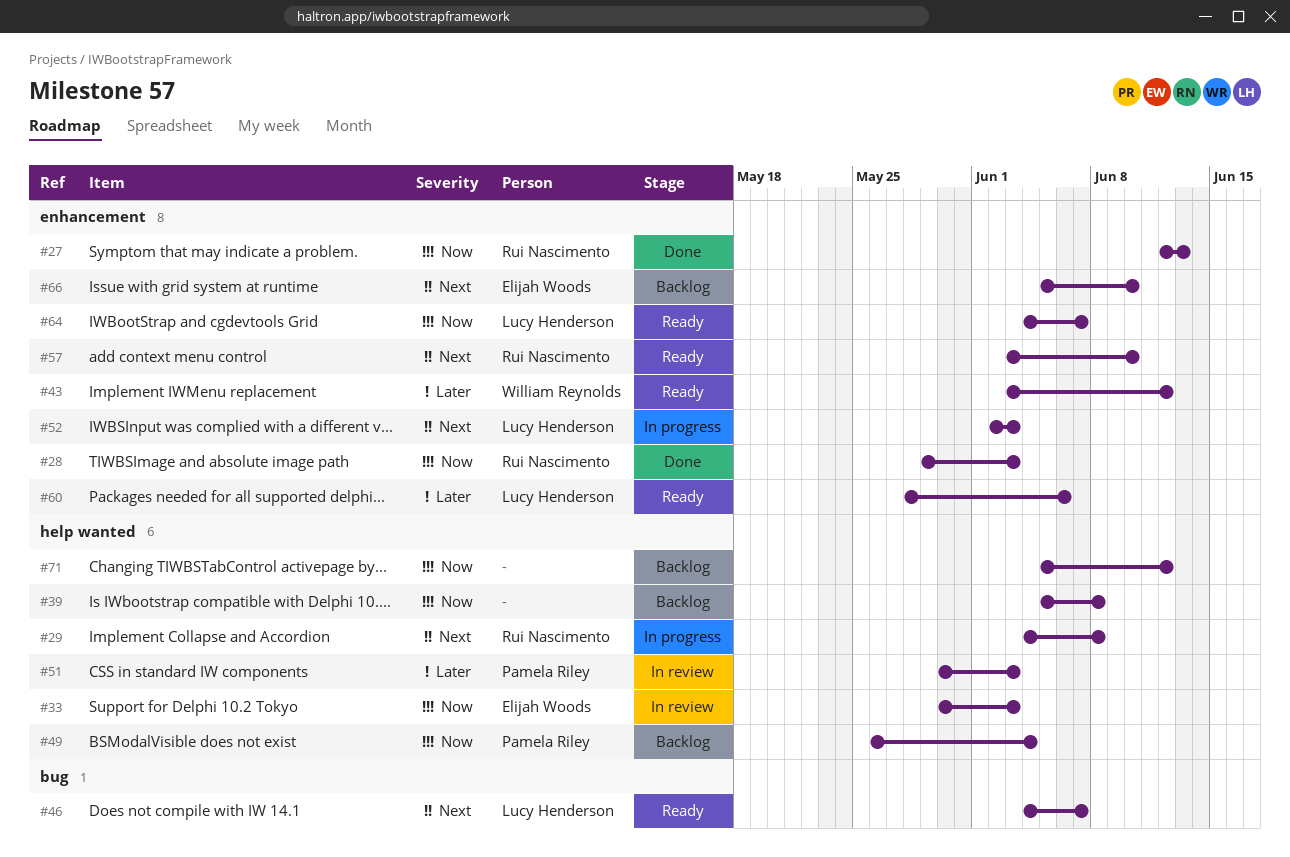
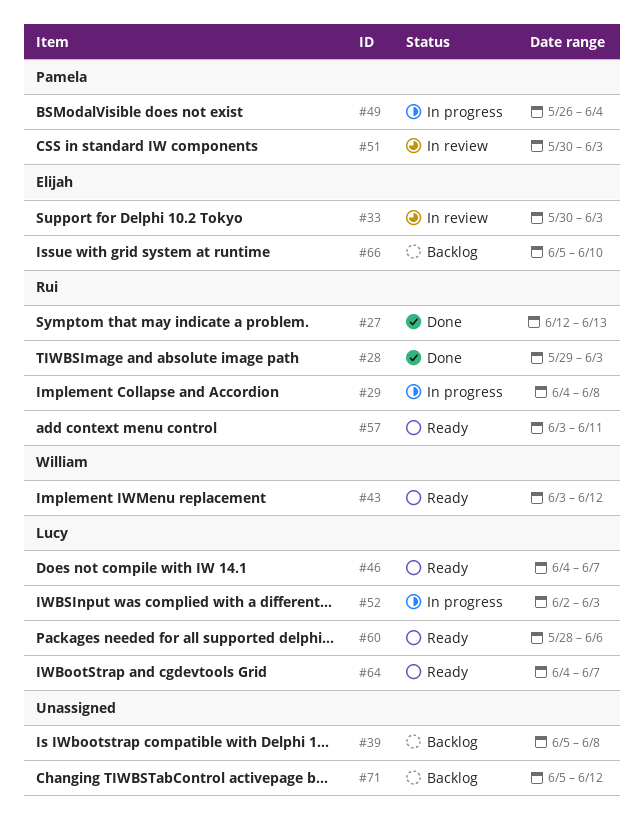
#49, status: Backlog -> In progress
#57, due: Jun 10 -> Jun 11

